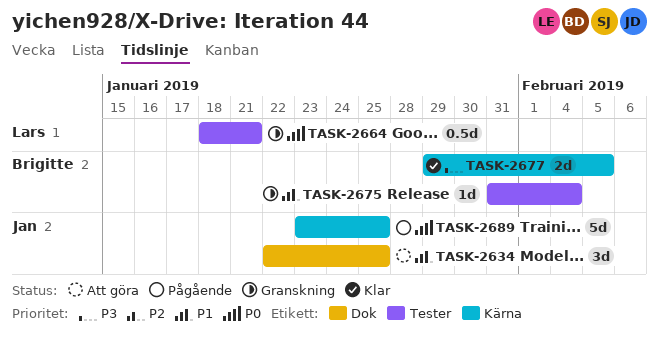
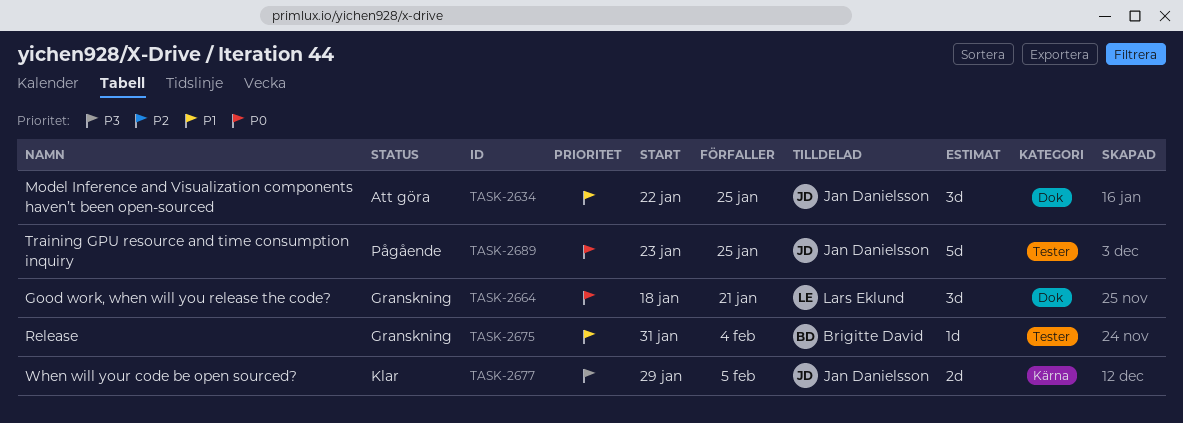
TASK-2664, label: Tester -> Dok
TASK-2664, estimate: 0.5d -> 3d
TASK-2677, owner: Brigitte David -> Jan Danielsson
TASK-2689, label: Kärna -> Tester

